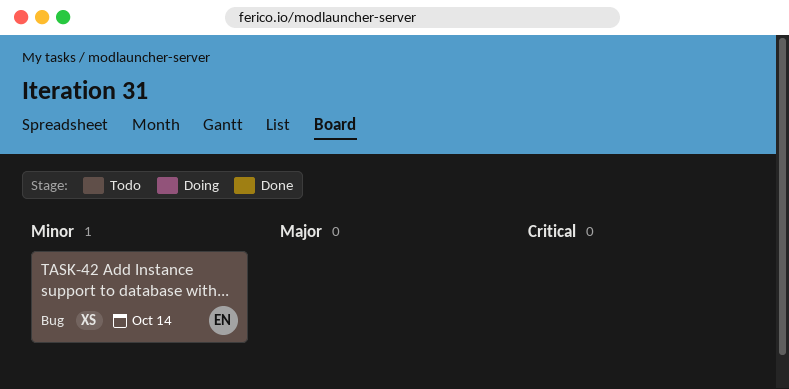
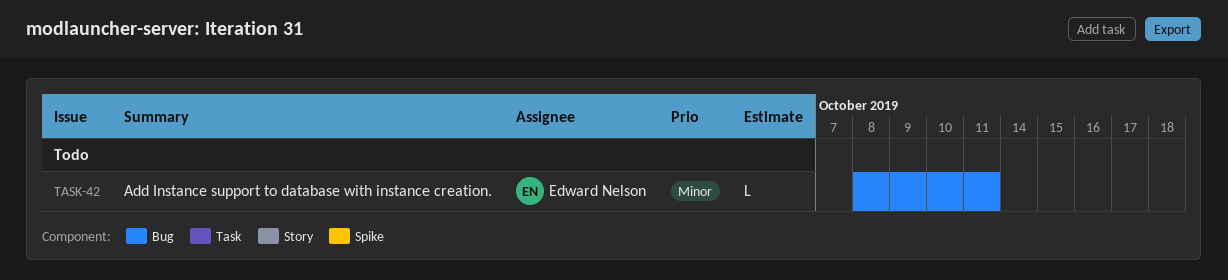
TASK-42, estimate: XS -> L
TASK-42, due: Oct 14 -> Oct 11

